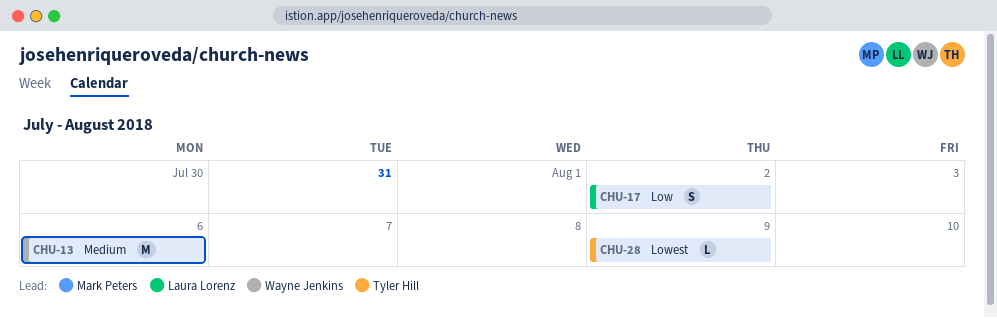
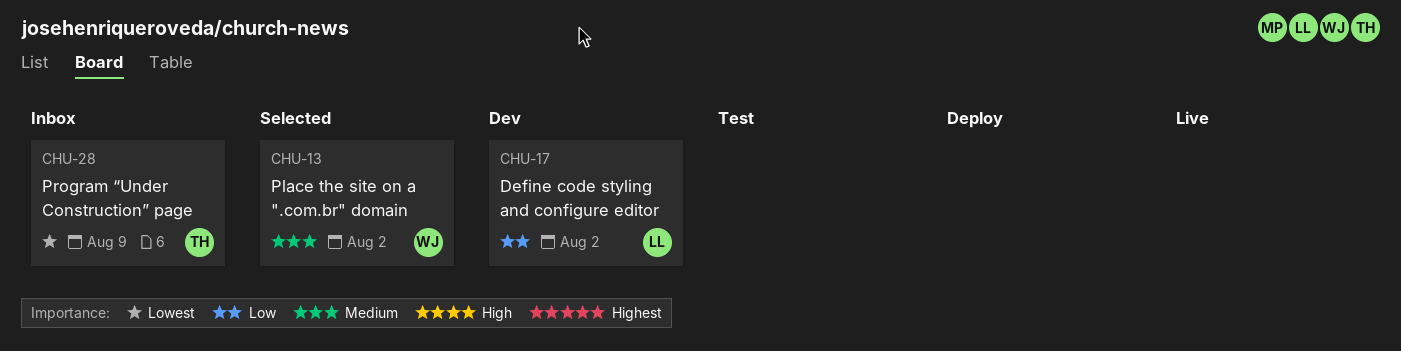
CHU-13, due: Aug 6 -> Aug 2

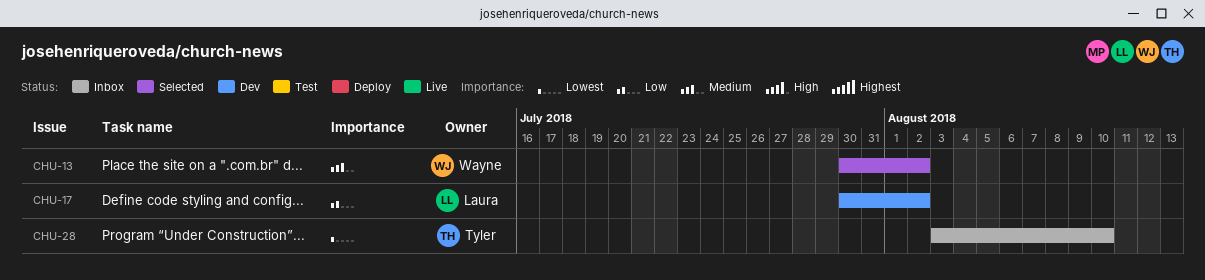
CHU-28, due: Aug 9 -> Aug 10

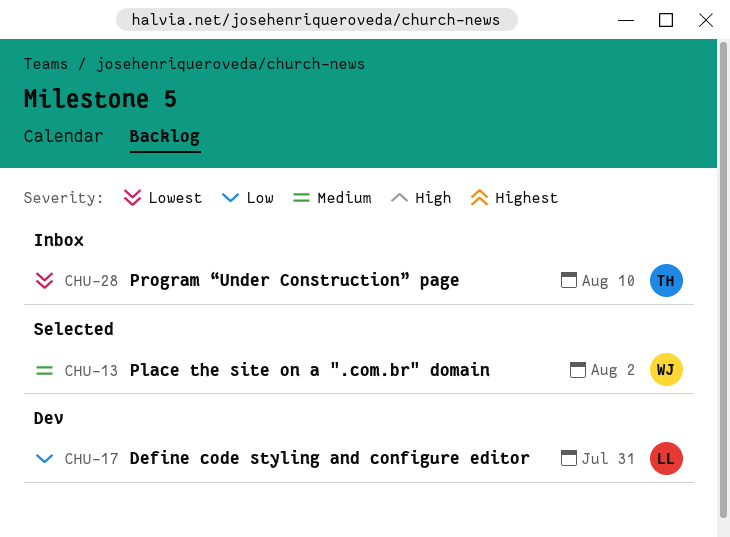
CHU-17, due: Aug 2 -> Jul 31

